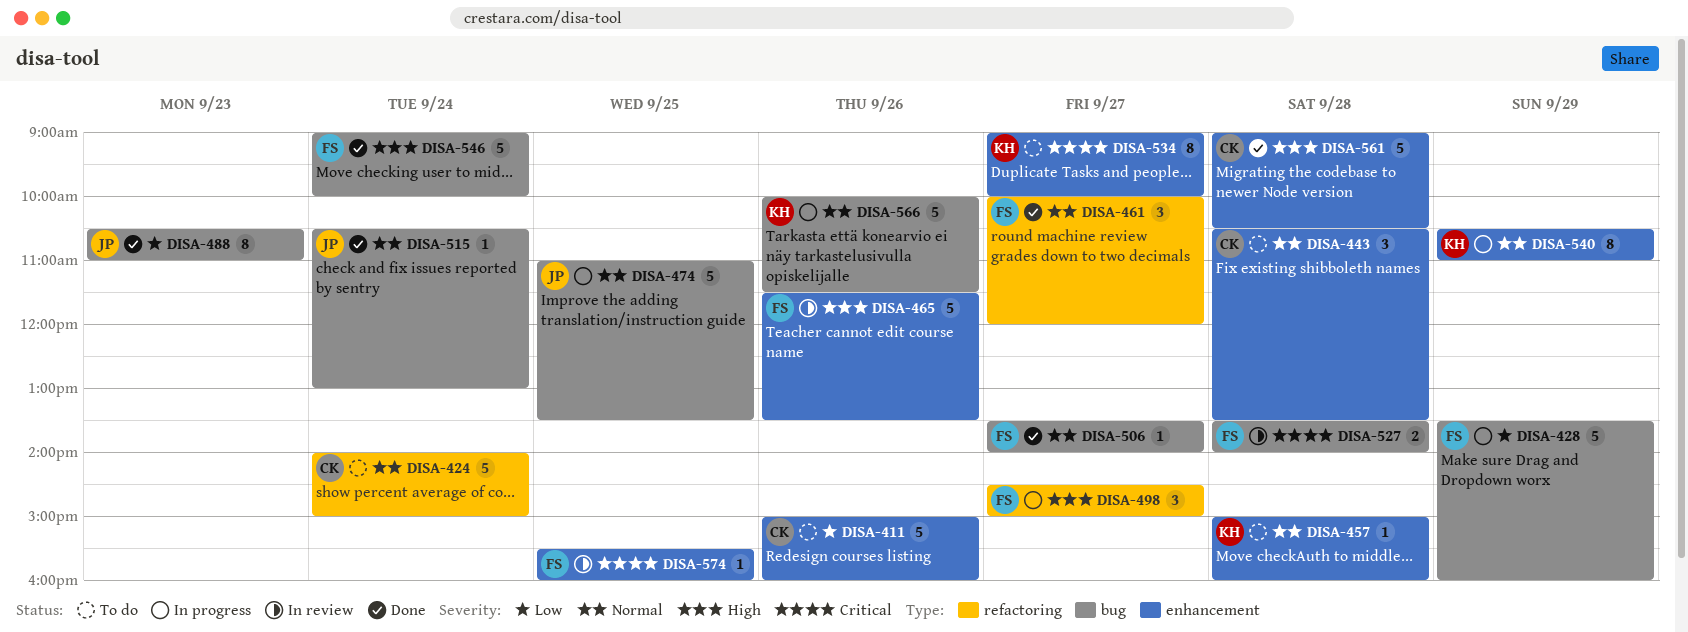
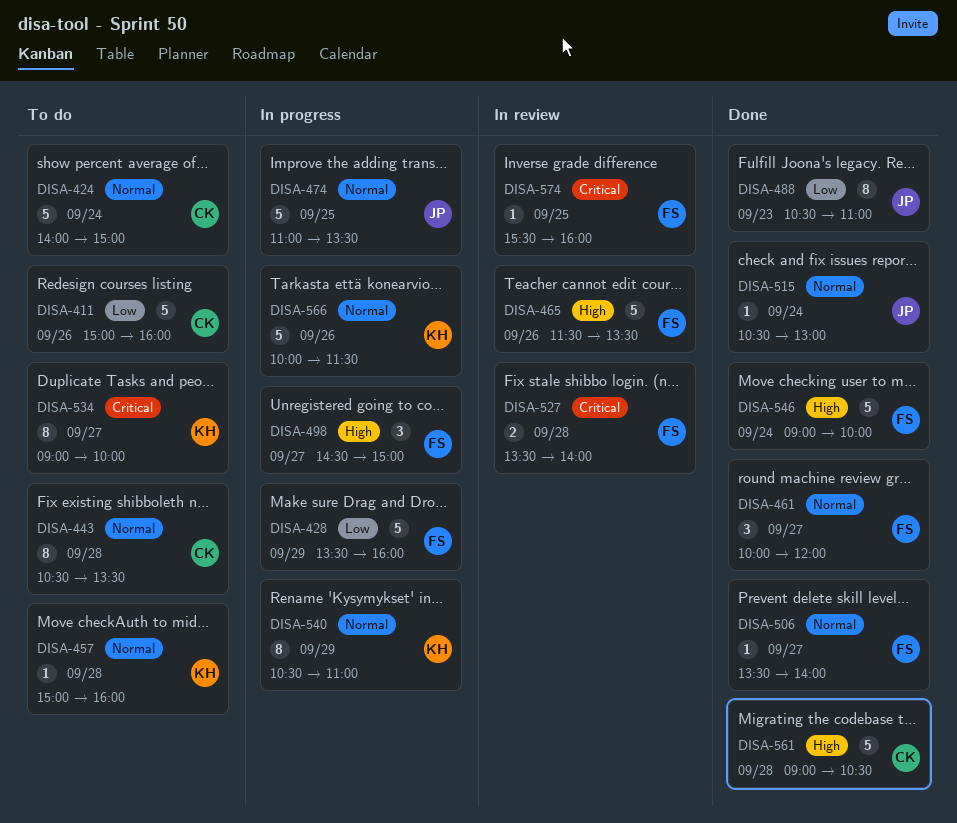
DISA-443, estimate: 3 -> 8

